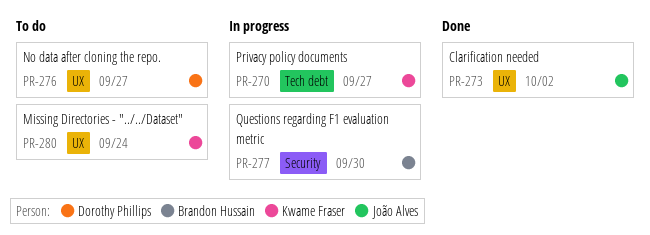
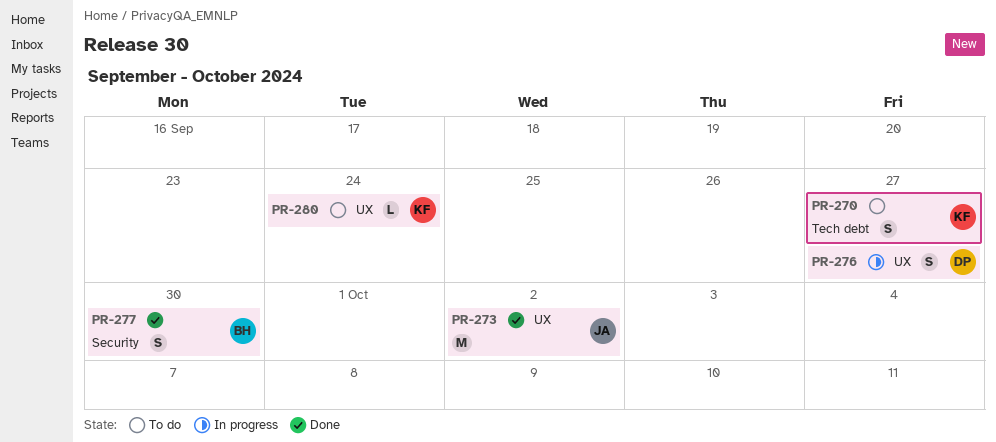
PR-270, status: In progress -> To do
PR-276, status: To do -> In progress
PR-277, status: In progress -> Done

